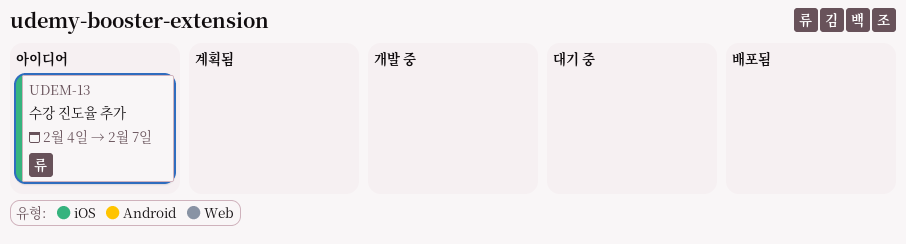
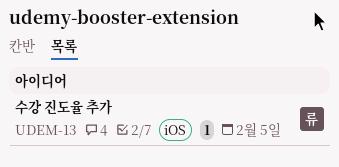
UDEM-13, due: Feb 7 -> Feb 5

